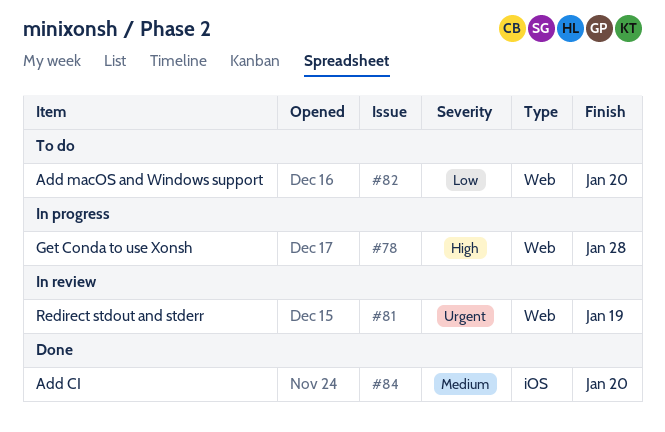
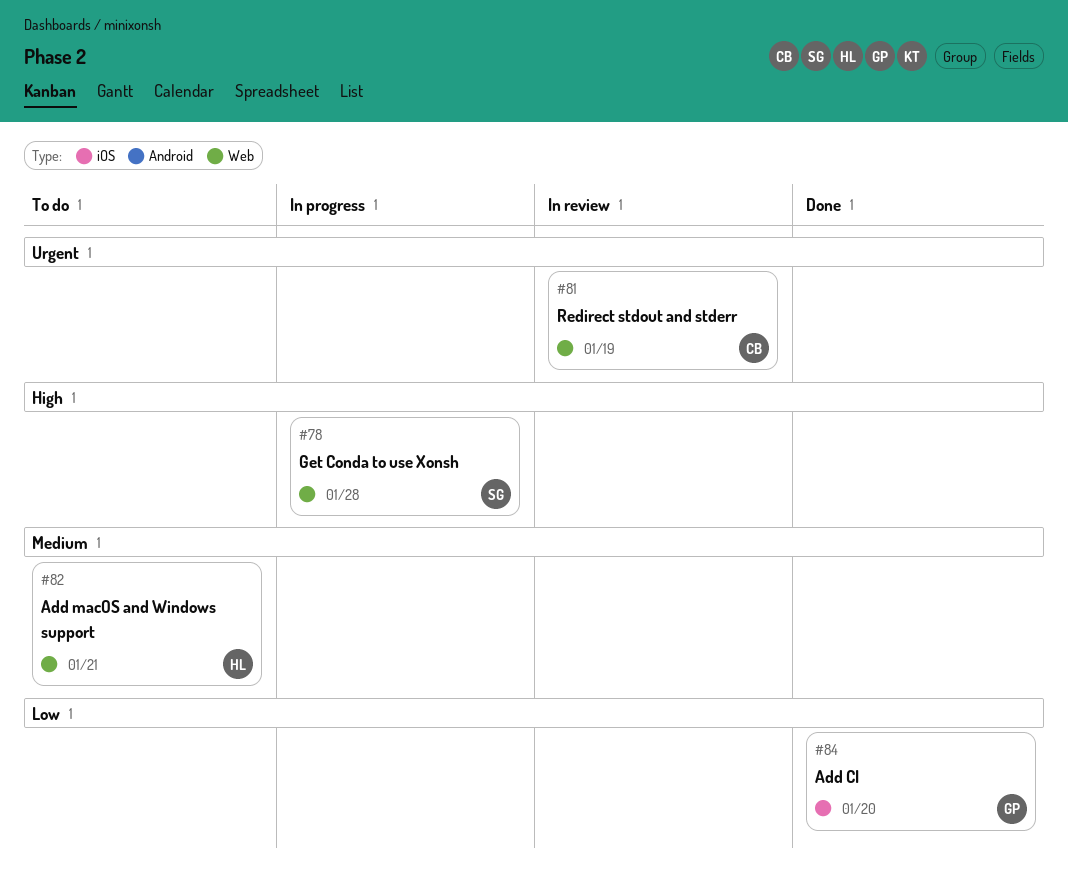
#82, priority: Low -> Medium
#82, due: Jan 20 -> Jan 21
#84, priority: Medium -> Low

